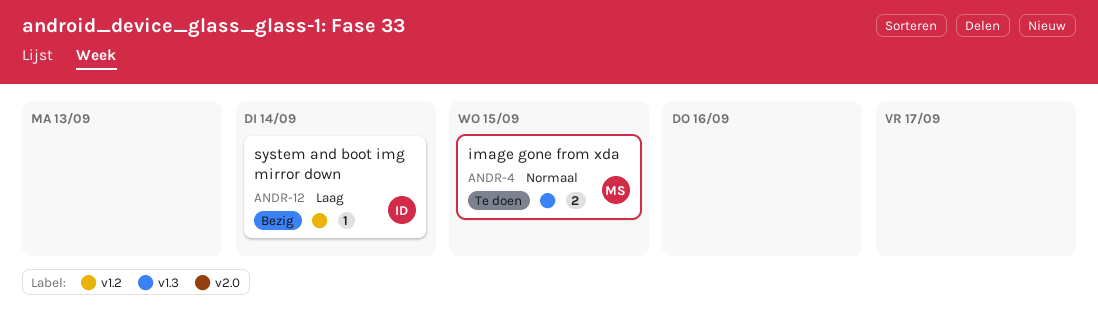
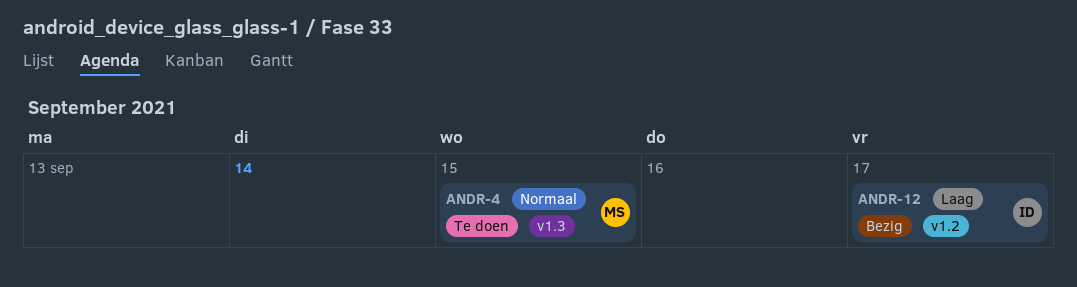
ANDR-12, due: Sep 14 -> Sep 17

